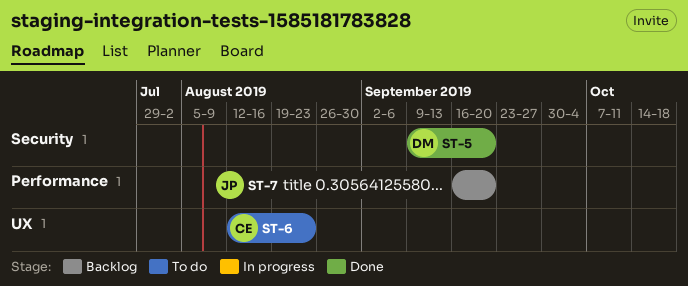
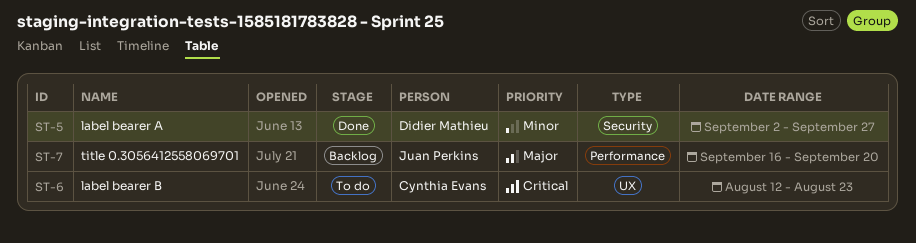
ST-5, start: Sep 9 -> Sep 2
ST-5, due: Sep 20 -> Sep 27

